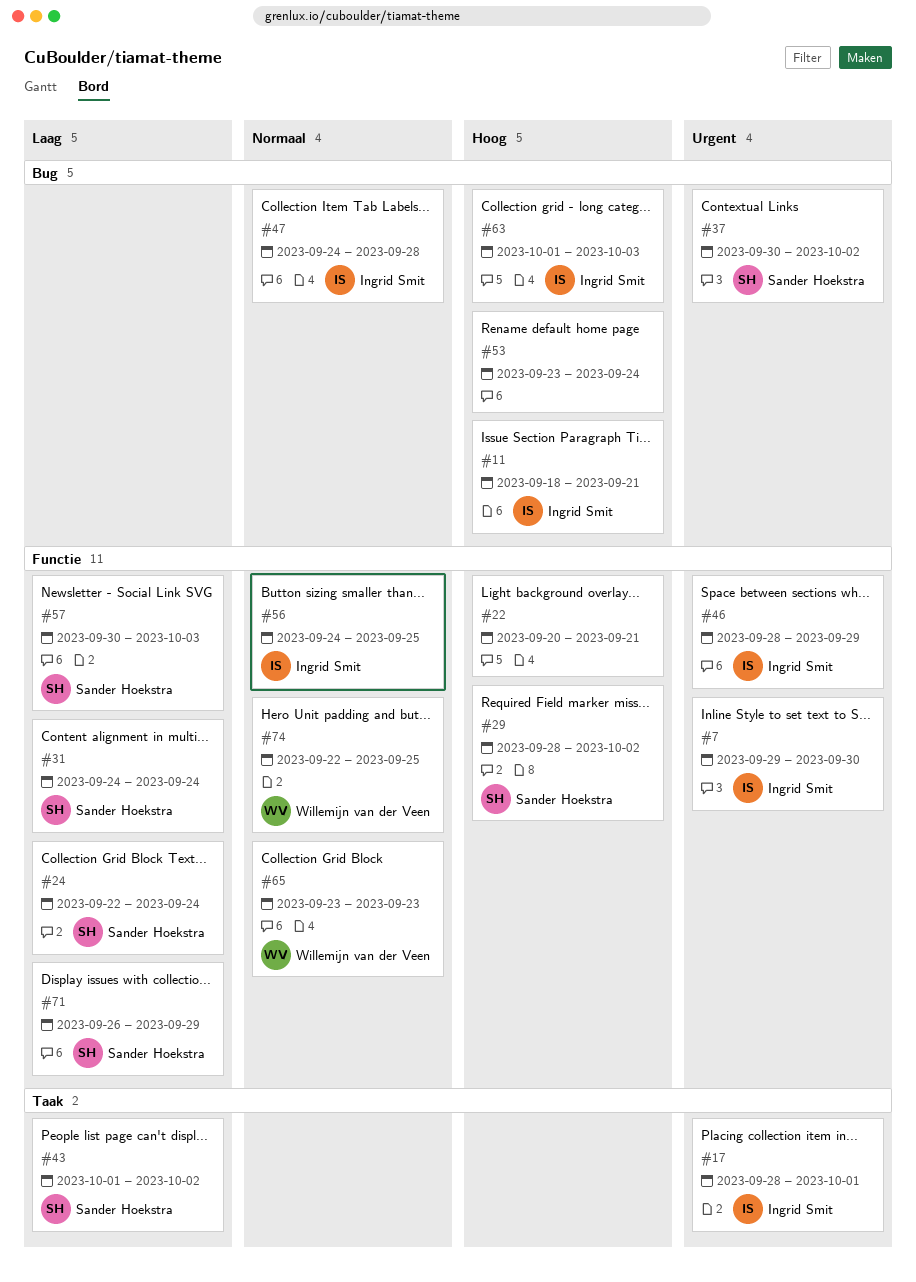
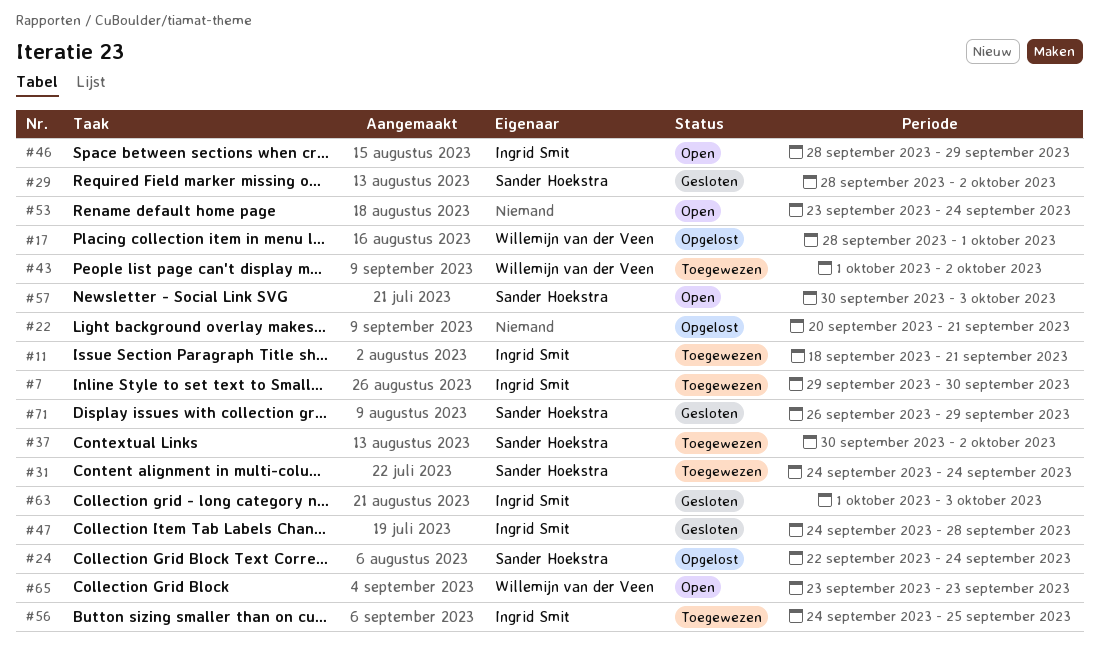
#17, owner: Ingrid Smit -> Willemijn van der Veen
#43, owner: Sander Hoekstra -> Willemijn van der Veen
#74: present -> none

